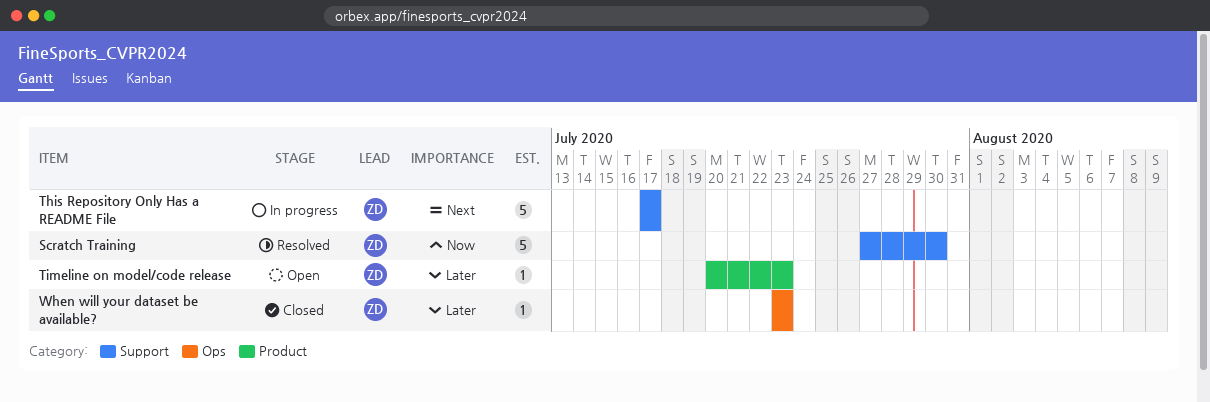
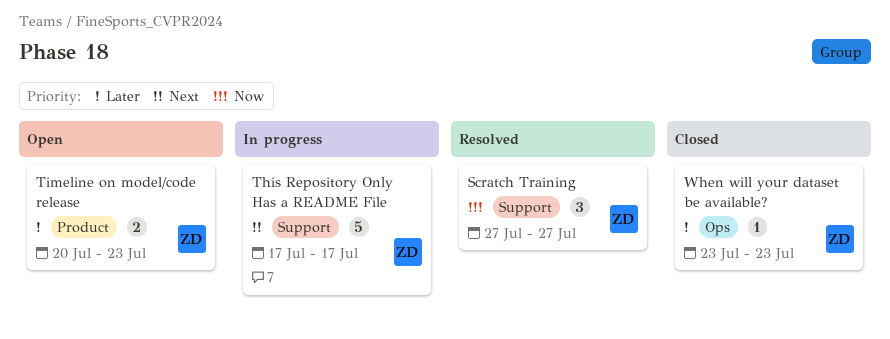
Scratch Training, estimate: 5 -> 3
Scratch Training, due: Jul 30 -> Jul 27
Timeline on model/code release, estimate: 1 -> 2

